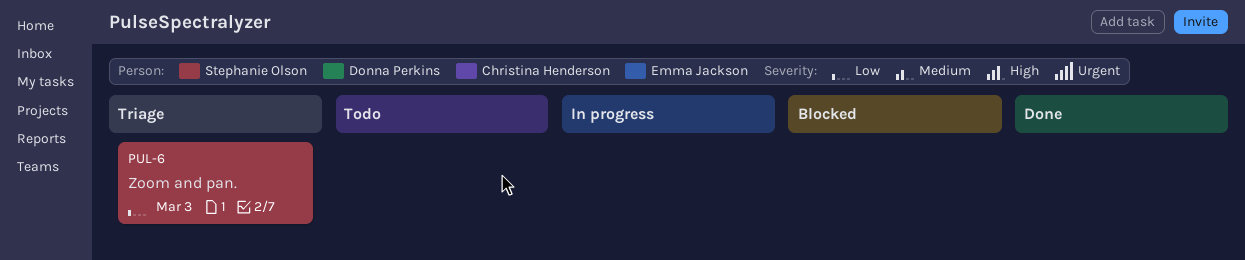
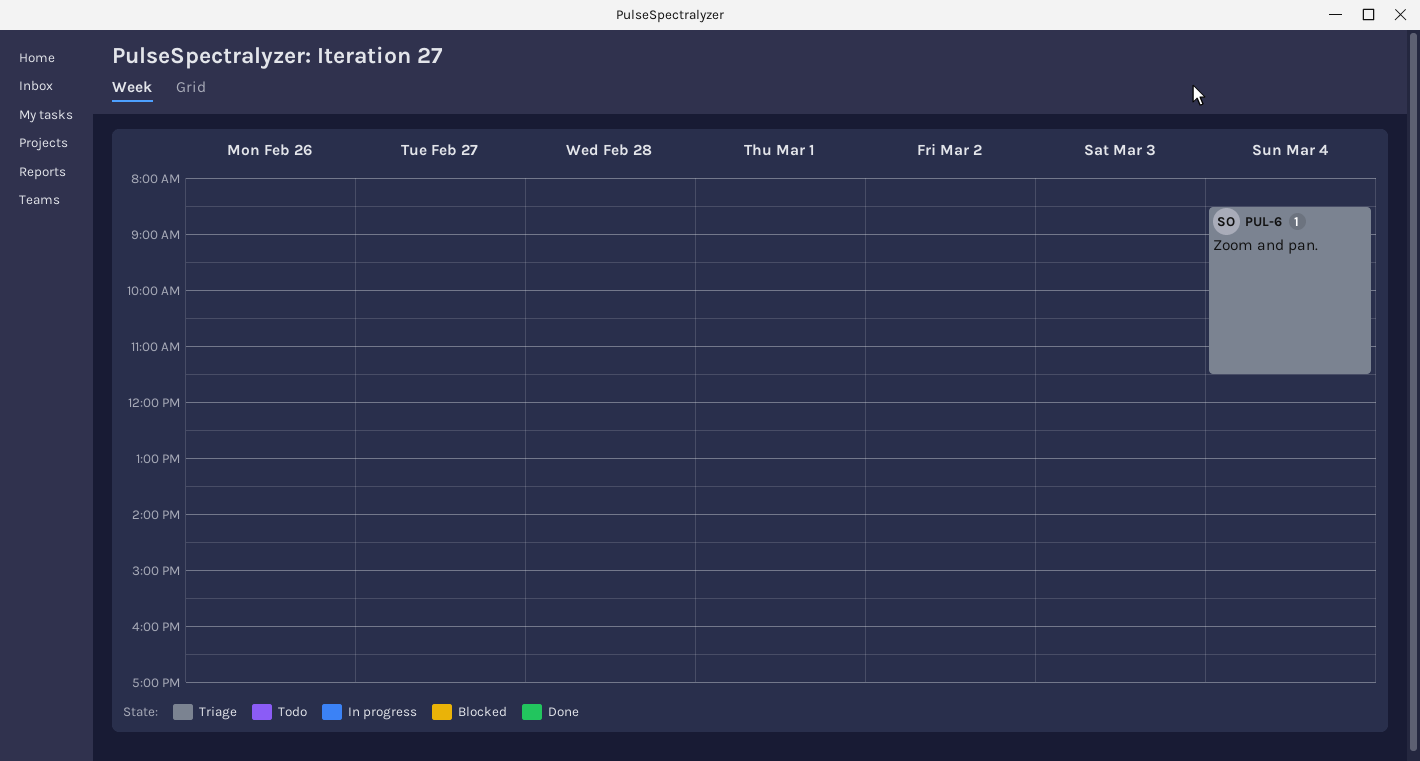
PUL-6, day: Mar 3 -> Mar 4

